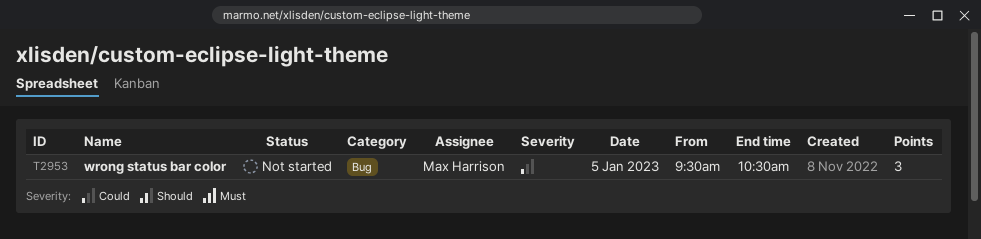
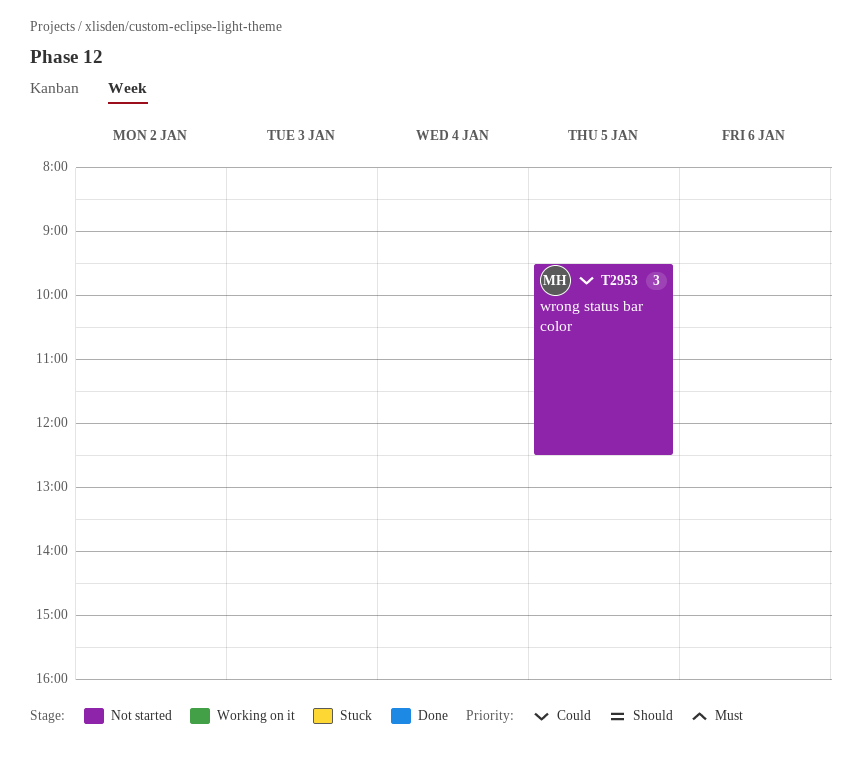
T2953, ends: 10:30 -> 12:30

